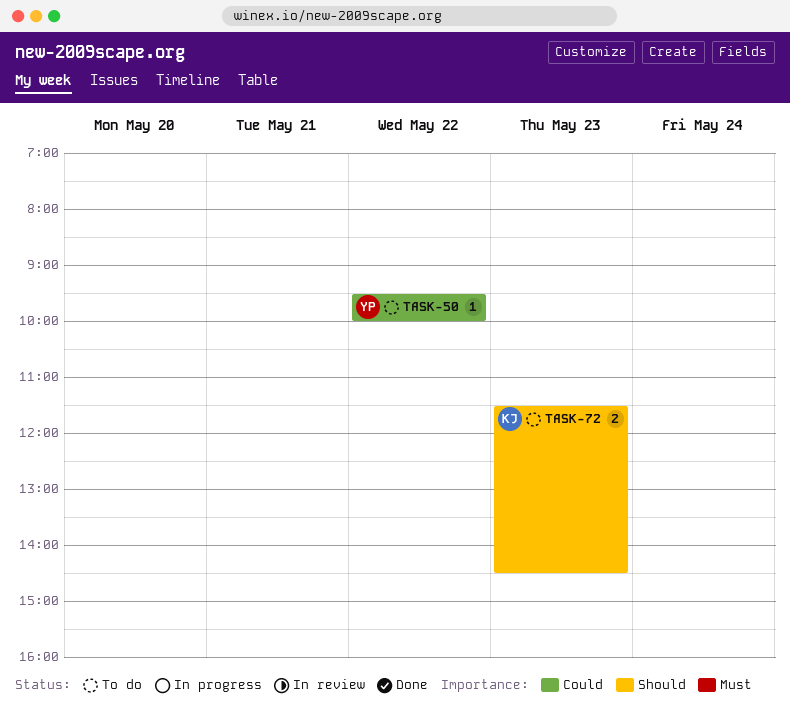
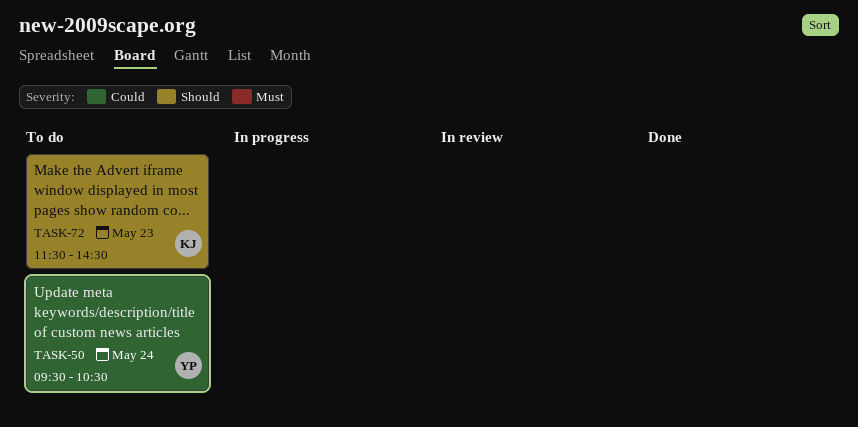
TASK-50, day: May 22 -> May 24
TASK-50, ends: 10:00 -> 10:30

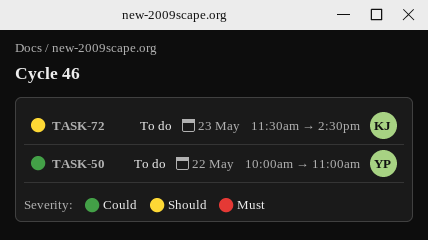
TASK-50, day: May 24 -> May 22
TASK-50, begins: 09:30 -> 10:00
TASK-50, ends: 10:30 -> 11:00

